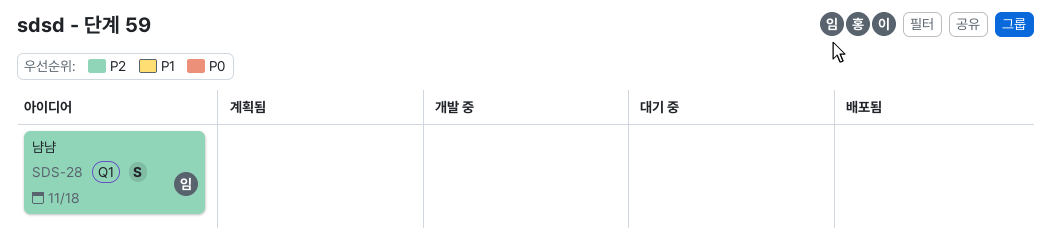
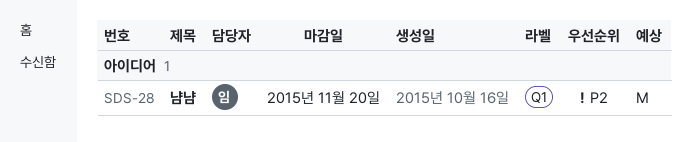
SDS-28, estimate: S -> M
SDS-28, due: Nov 18 -> Nov 20

